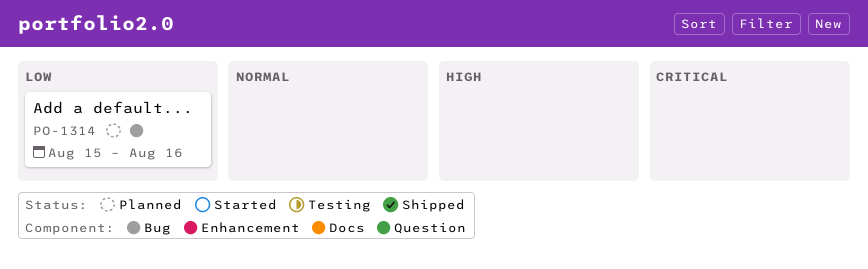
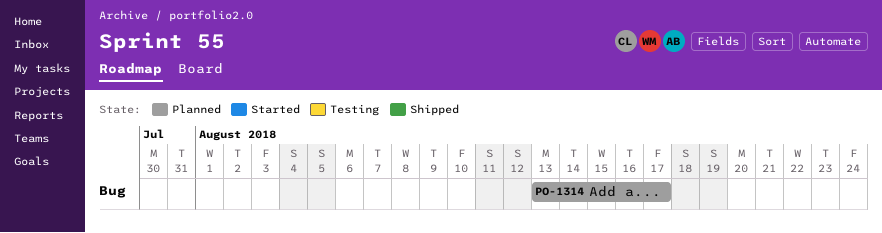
PO-1314, start: Aug 15 -> Aug 13
PO-1314, due: Aug 16 -> Aug 17

